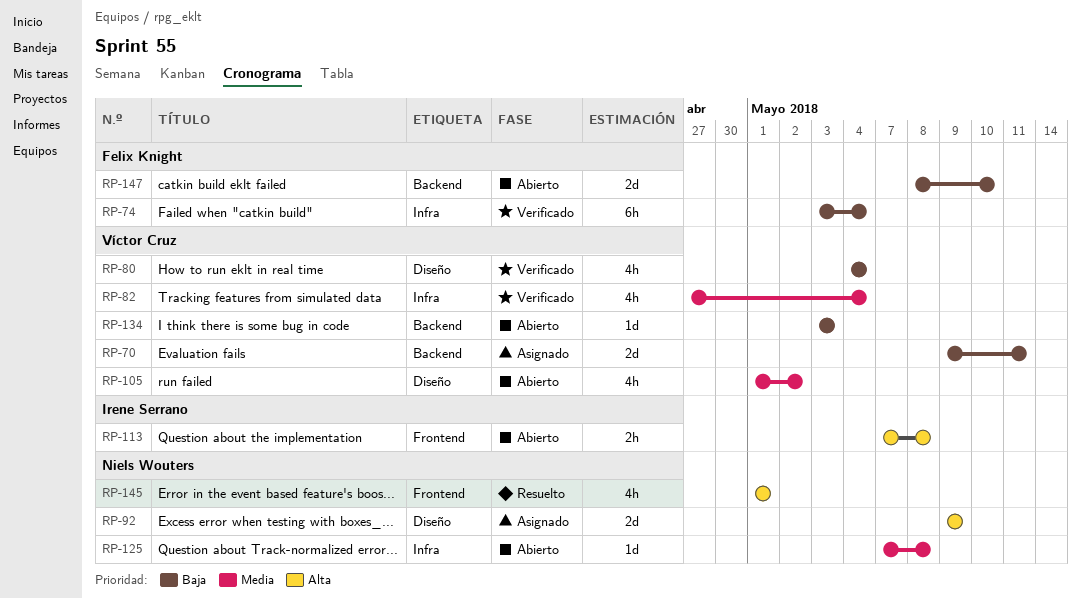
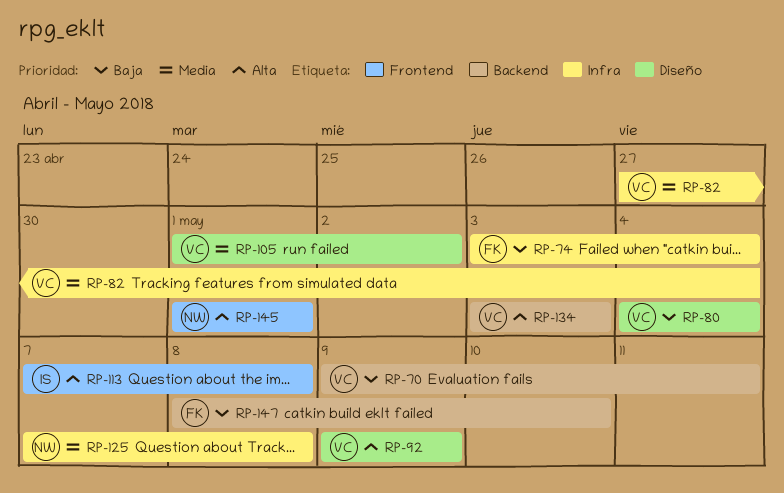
RP-92, owner: Niels Wouters -> Víctor Cruz
RP-134, priority: Baja -> Alta

